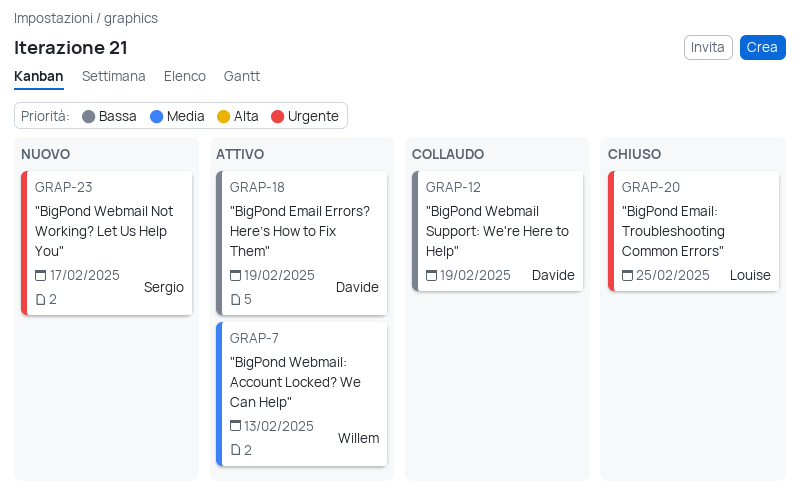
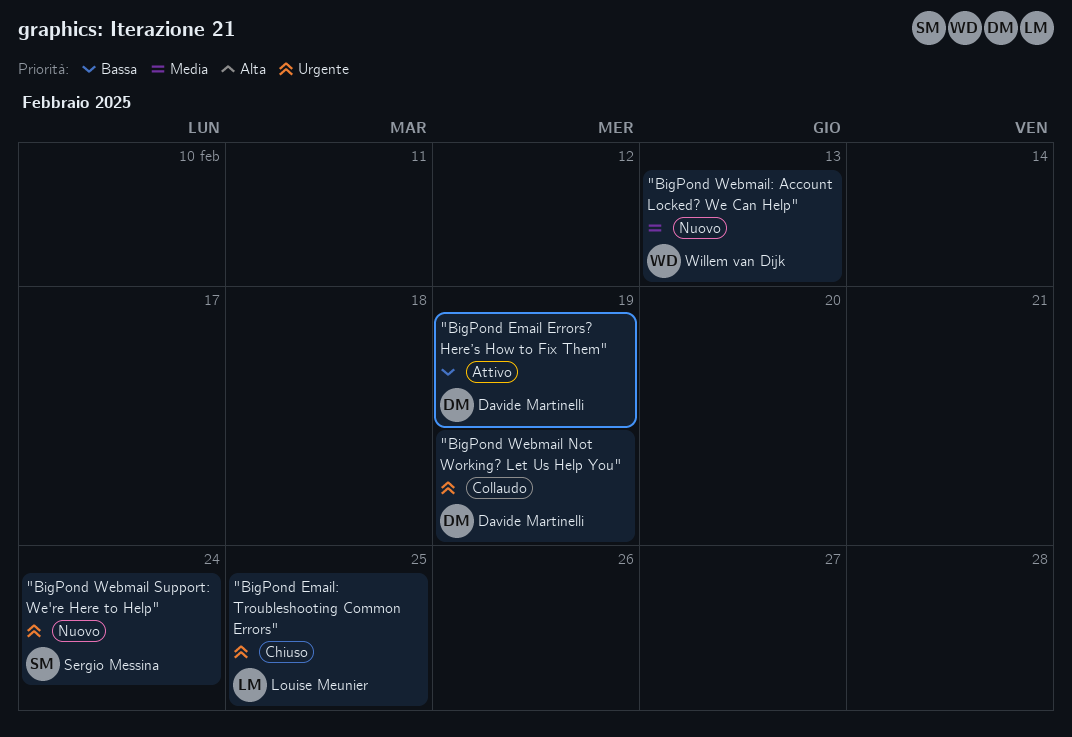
"BigPond Webmail Not Working? Let Us Help You", status: Nuovo -> Collaudo
"BigPond Webmail Not Working? Let Us Help You", owner: Sergio Messina -> Davide Martinelli
"BigPond Webmail Not Working? Let Us Help You", due: Feb 17 -> Feb 19
"BigPond Webmail Support: We're Here to Help", status: Collaudo -> Nuovo
"BigPond Webmail Support: We're Here to Help", owner: Davide Martinelli -> Sergio Messina
"BigPond Webmail Support: We're Here to Help", priority: Bassa -> Urgente
"BigPond Webmail Support: We're Here to Help", due: Feb 19 -> Feb 24
"BigPond Webmail: Account Locked? We Can Help", status: Attivo -> Nuovo

